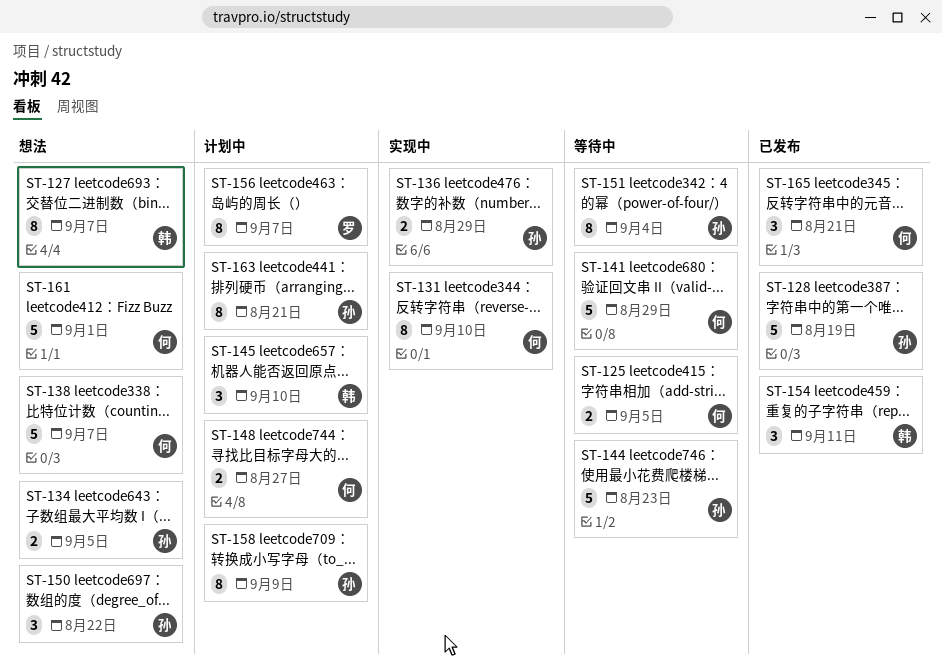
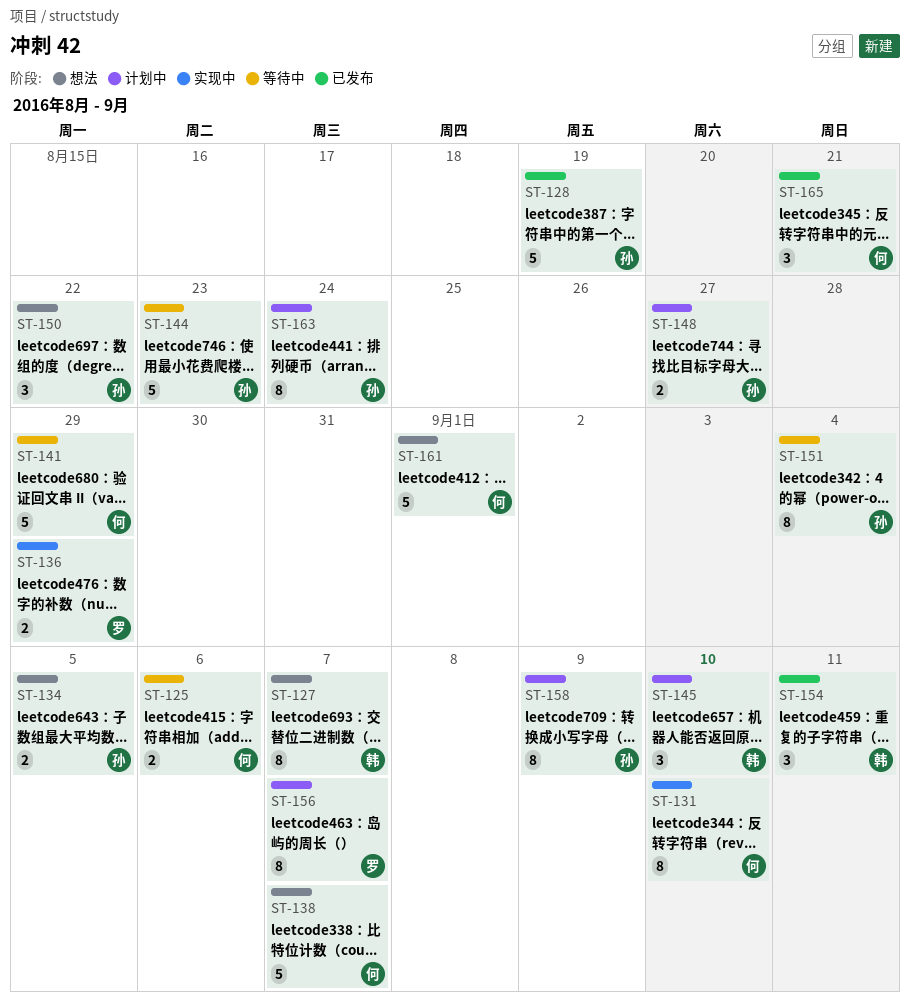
ST-125, due: Sep 5 -> Sep 6
ST-136, owner: 孙 -> 罗
ST-148, owner: 何 -> 孙
ST-163, due: Aug 21 -> Aug 24

